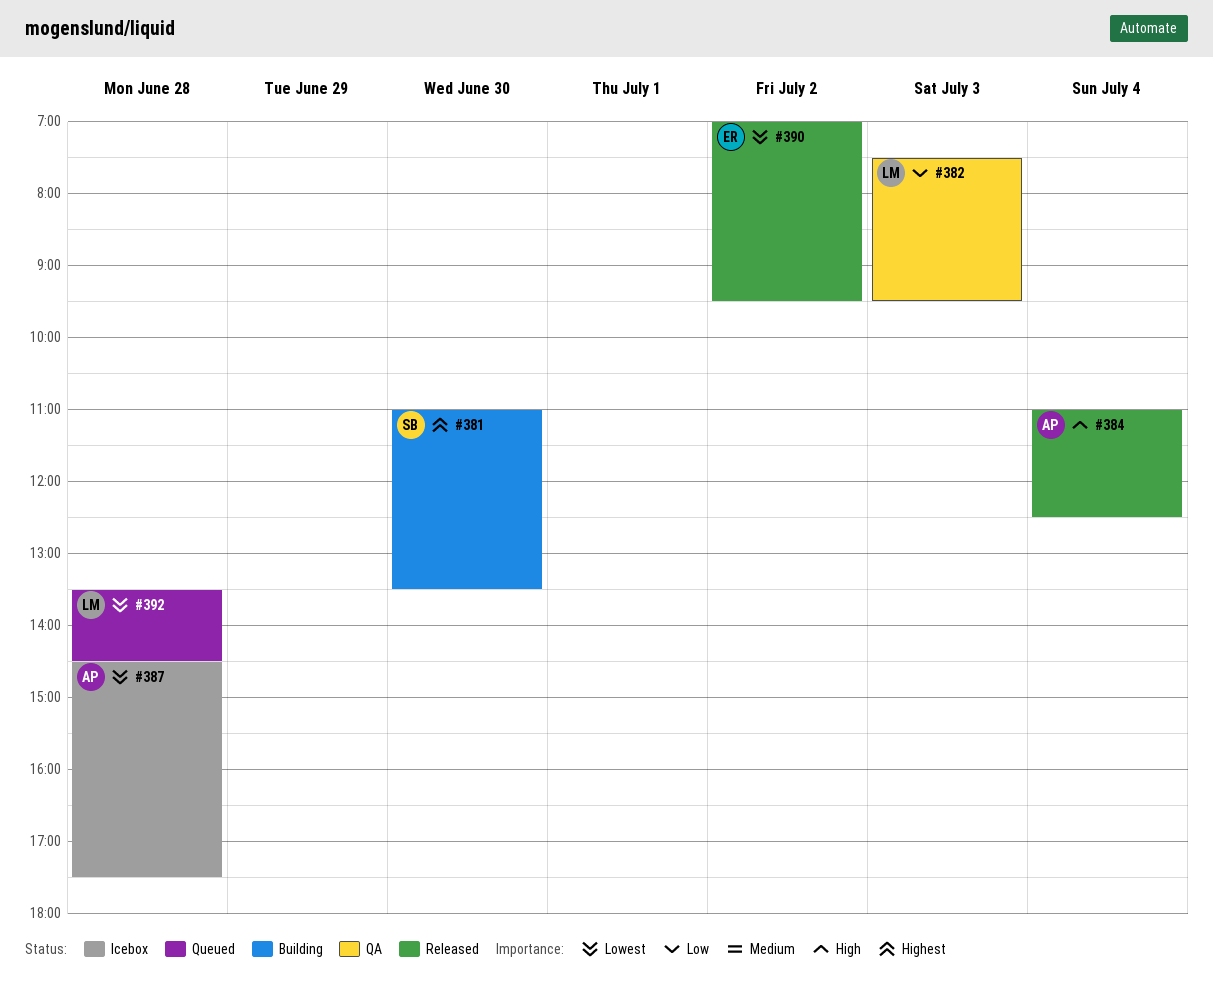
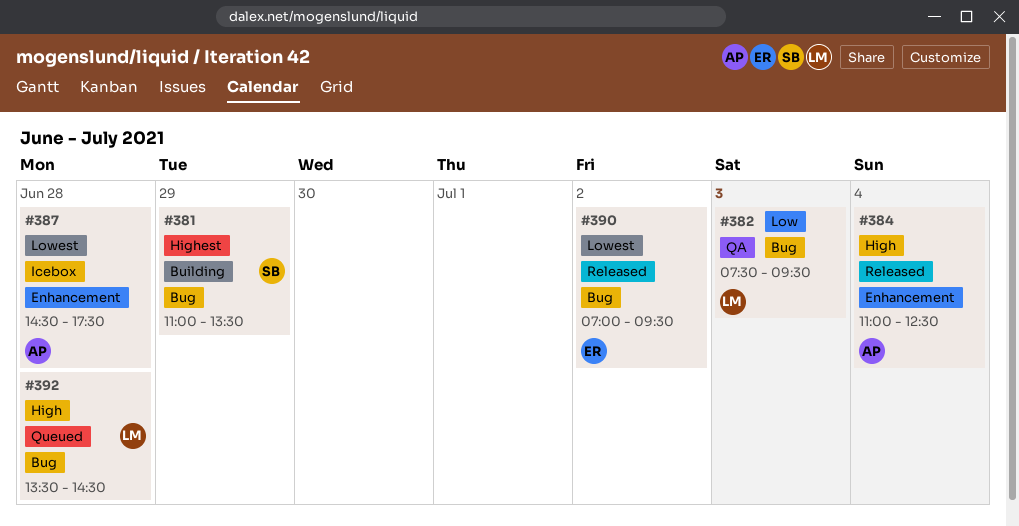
#381, day: Jun 30 -> Jun 29
#392, priority: Lowest -> High

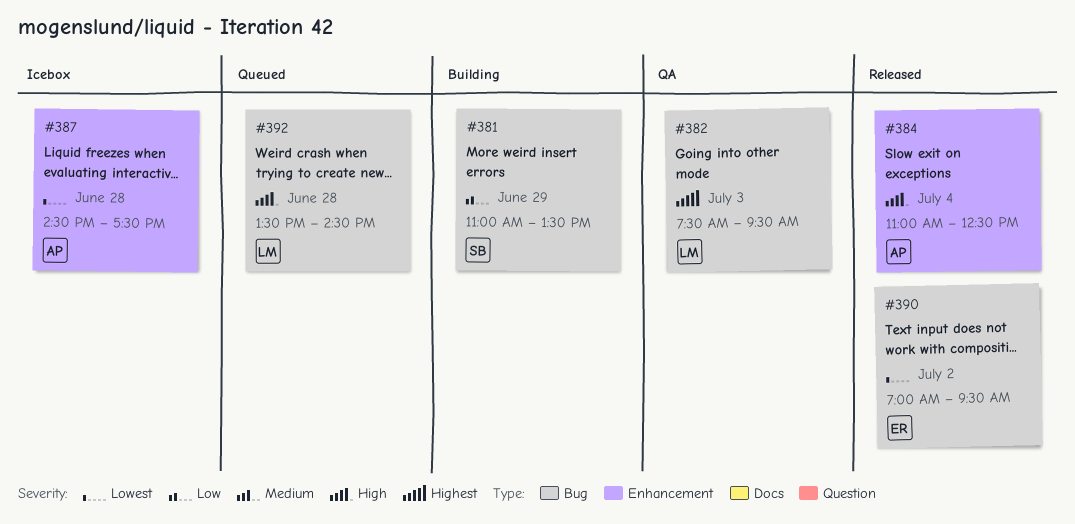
#381, priority: Highest -> Low
#382, priority: Low -> Highest

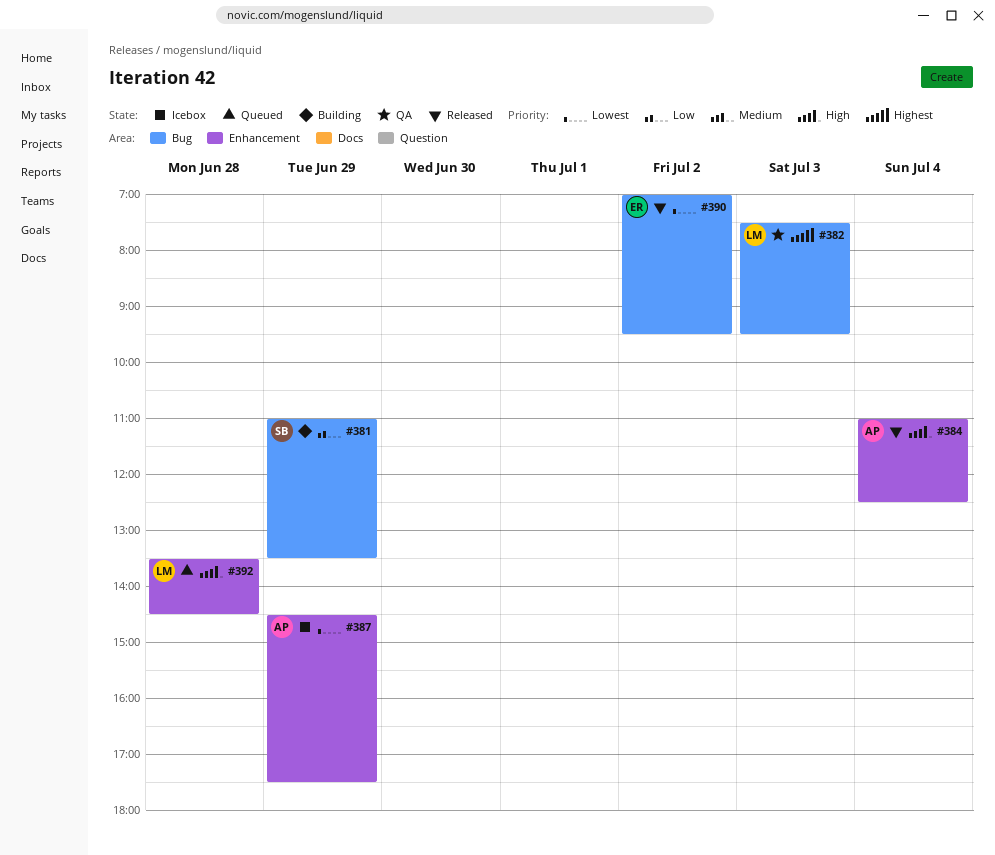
#387, day: Jun 28 -> Jun 29
#392, label: Bug -> Enhancement

